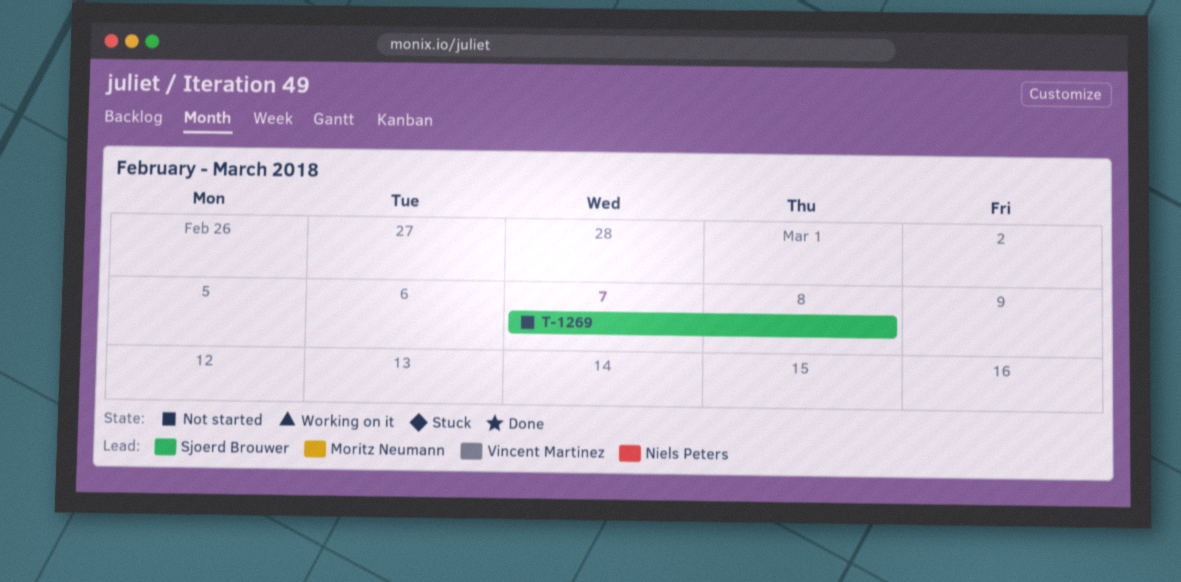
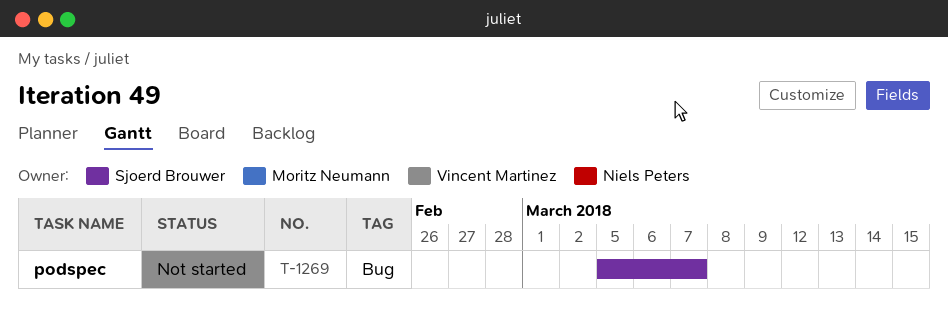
T-1269, start: Mar 7 -> Mar 5
T-1269, due: Mar 8 -> Mar 7

